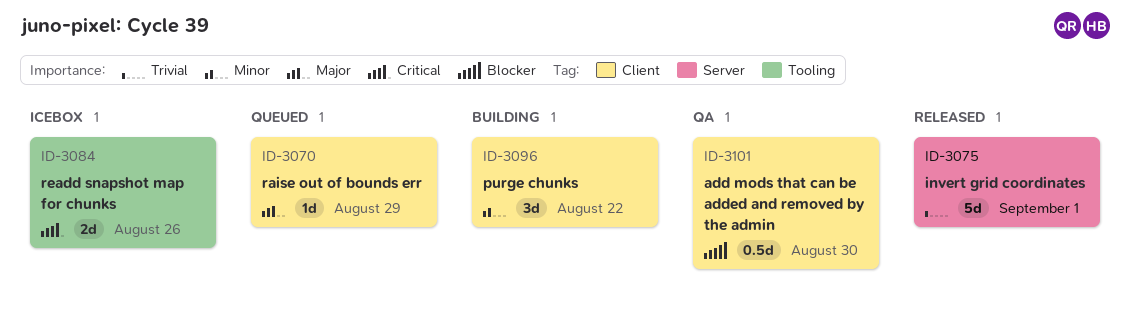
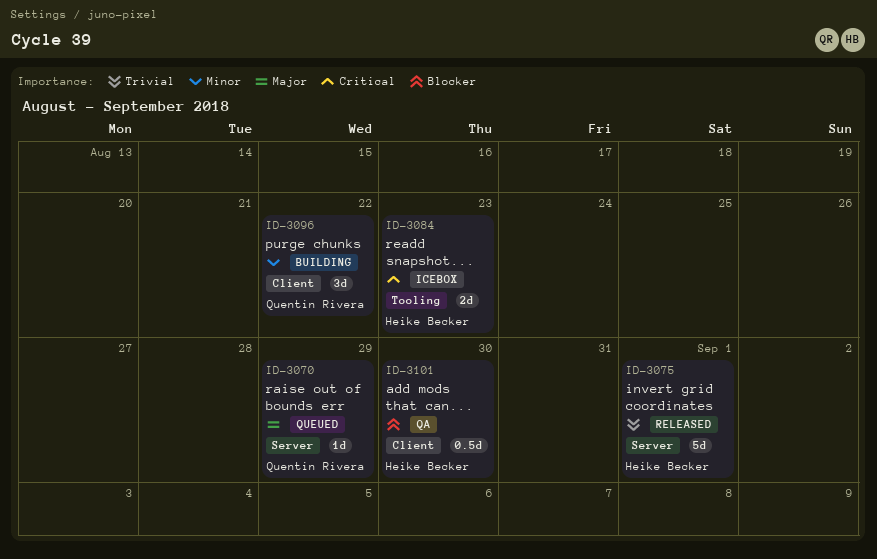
ID-3070, label: Client -> Server
ID-3084, due: Aug 26 -> Aug 23

